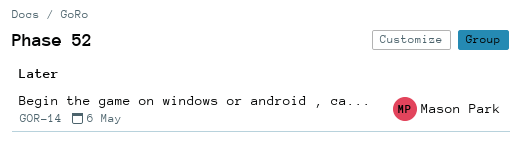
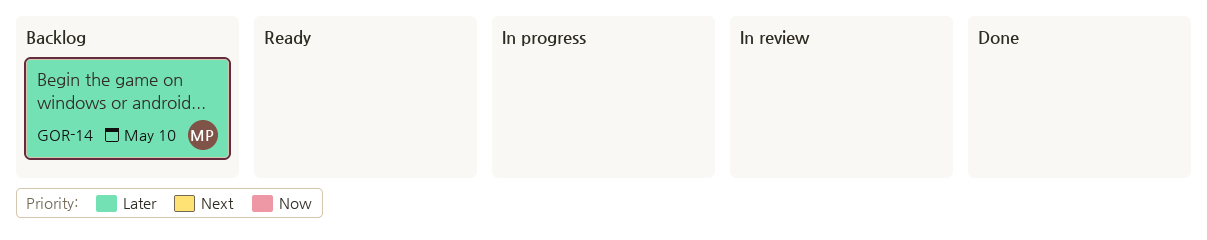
GOR-14, due: May 6 -> May 10

